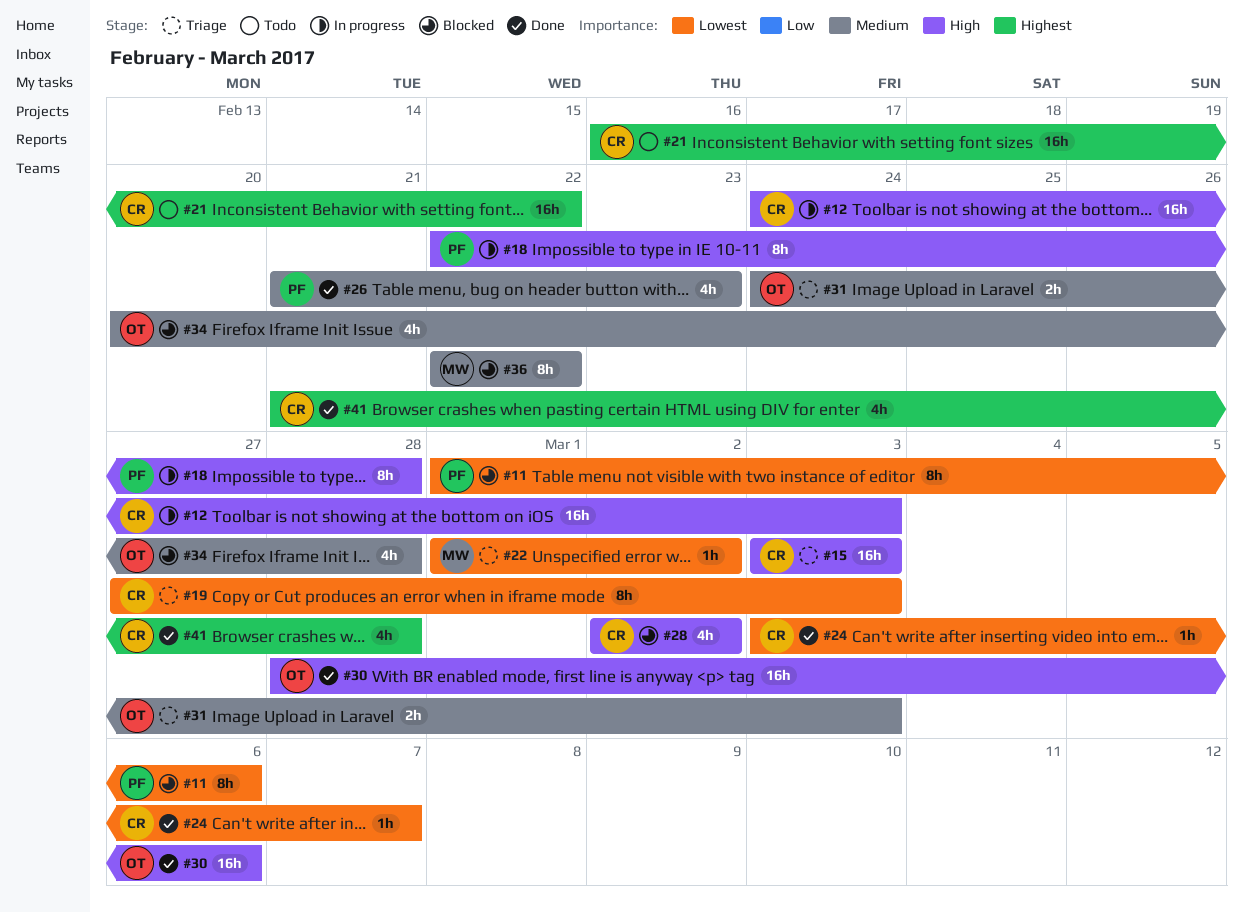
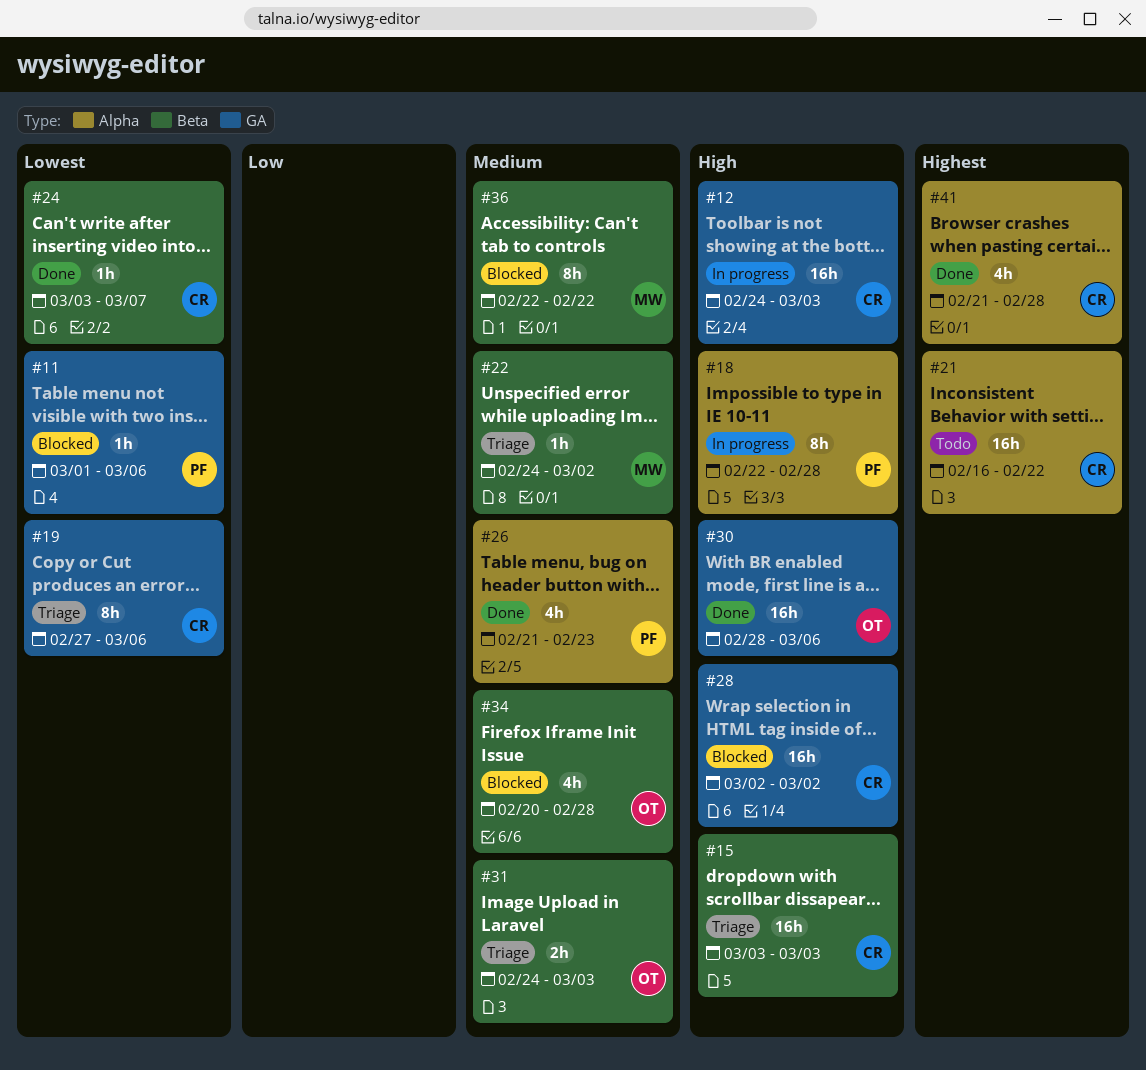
#11, estimate: 8h -> 1h
#19, due: Mar 3 -> Mar 6
#22, priority: Lowest -> Medium
#22, start: Mar 1 -> Feb 24
#28, estimate: 4h -> 16h

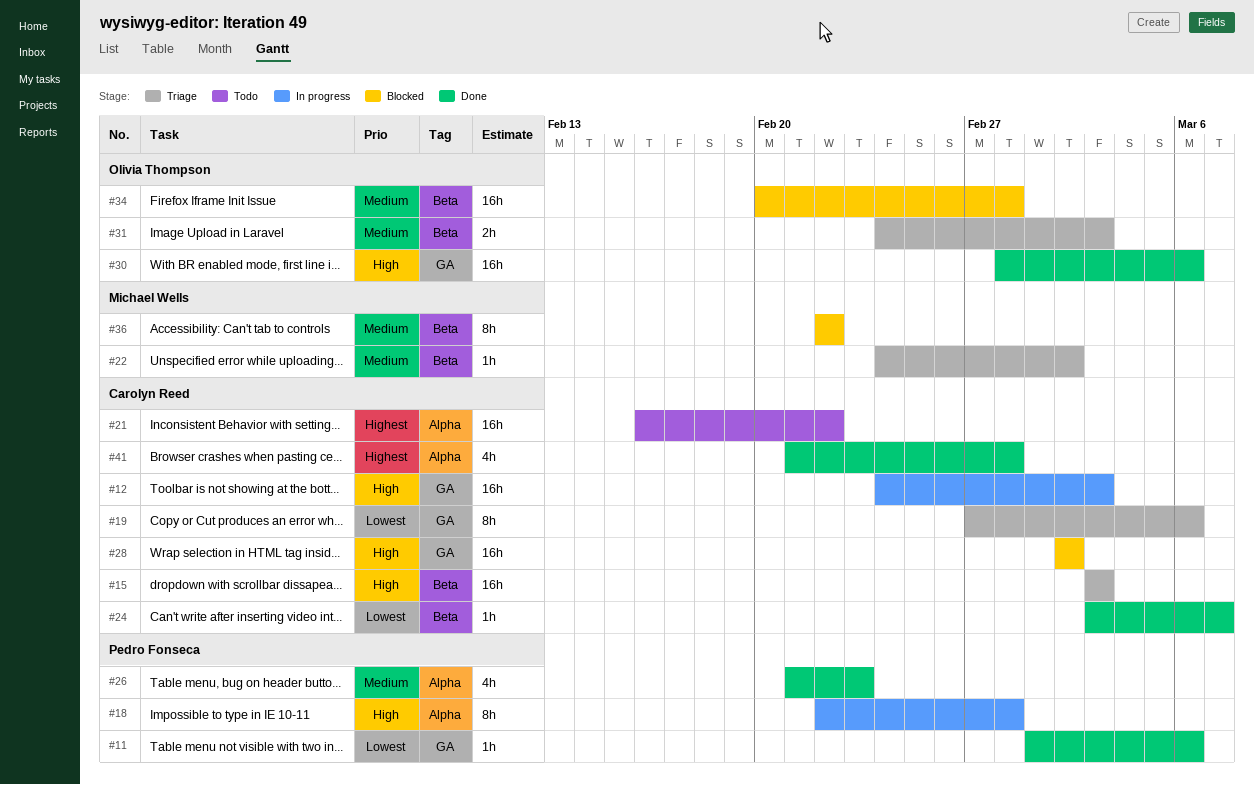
#11, status: Blocked -> Done
#34, estimate: 4h -> 16h

